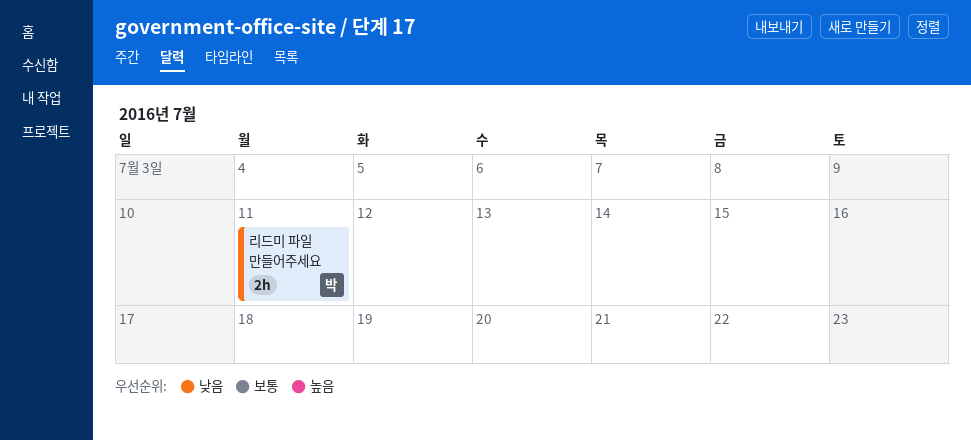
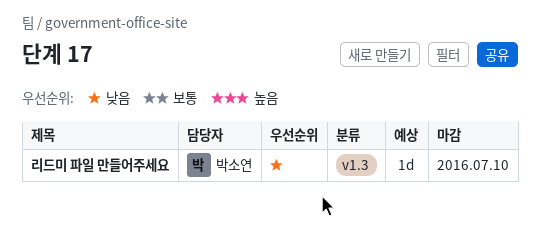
리드미 파일 만들어주세요, estimate: 2h -> 1d
리드미 파일 만들어주세요, due: Jul 11 -> Jul 10

